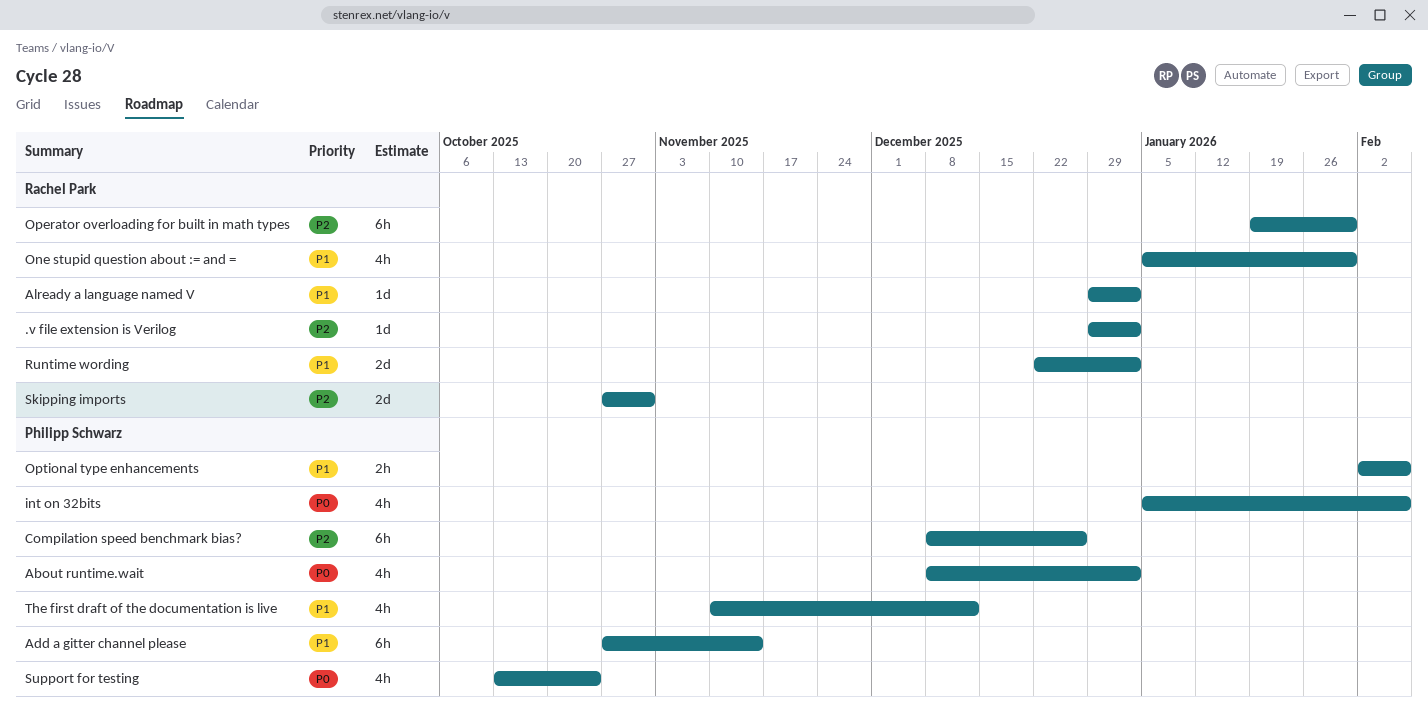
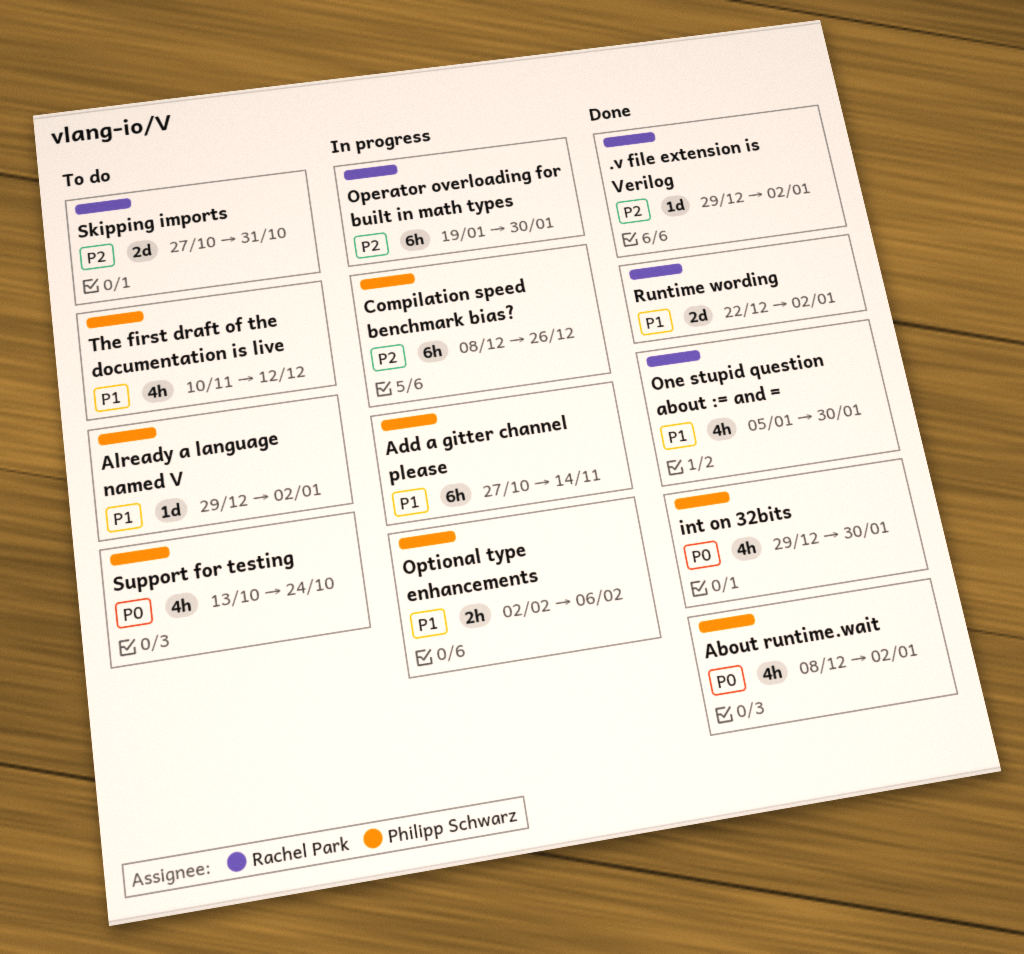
Already a language named V, owner: Rachel Park -> Philipp Schwarz
int on 32bits, start: Jan 5 -> Dec 29
int on 32bits, due: Feb 6 -> Jan 30

